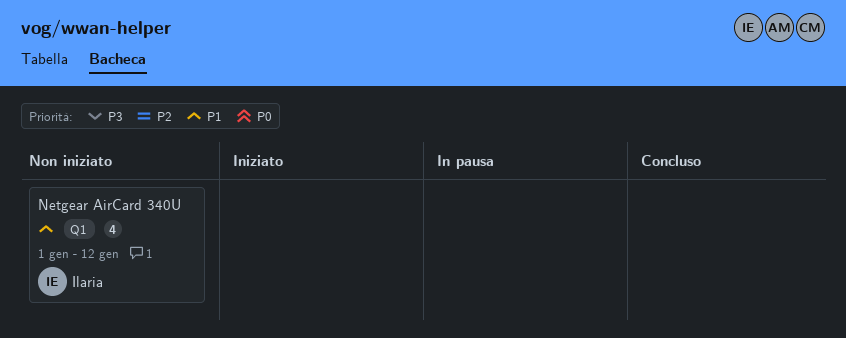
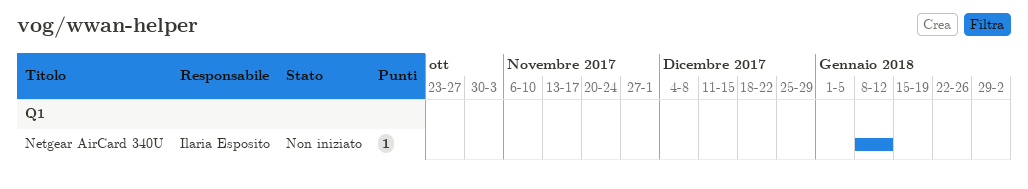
Netgear AirCard 340U, estimate: 4 -> 1
Netgear AirCard 340U, start: Jan 1 -> Jan 8

